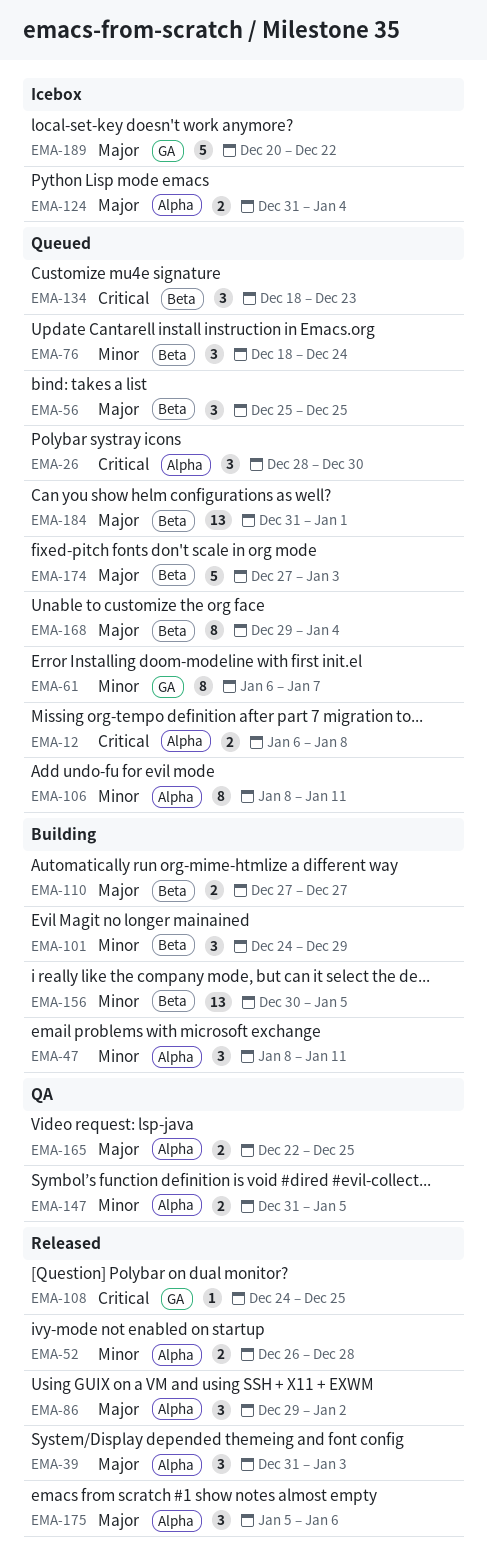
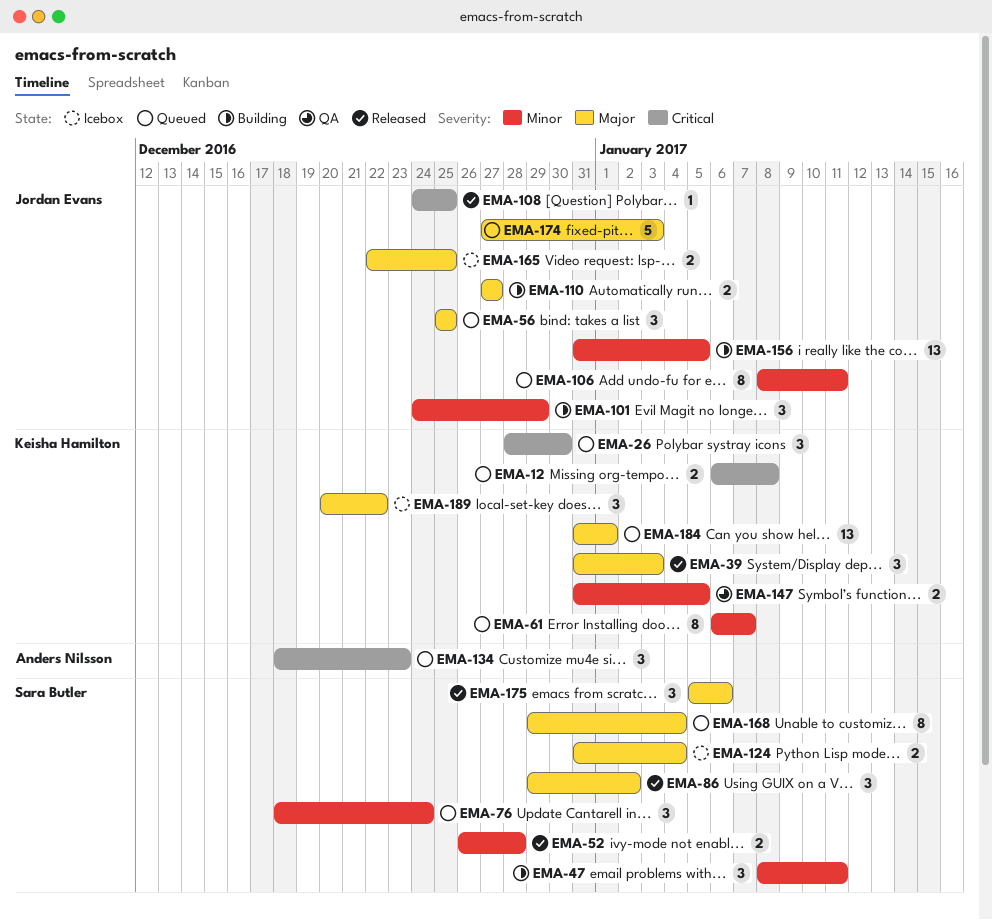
EMA-156, start: Dec 30 -> Dec 31
EMA-165, status: QA -> Icebox
EMA-189, estimate: 5 -> 3

